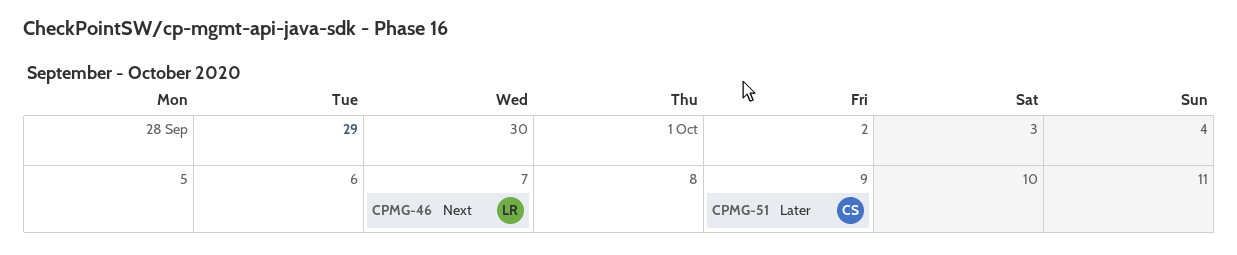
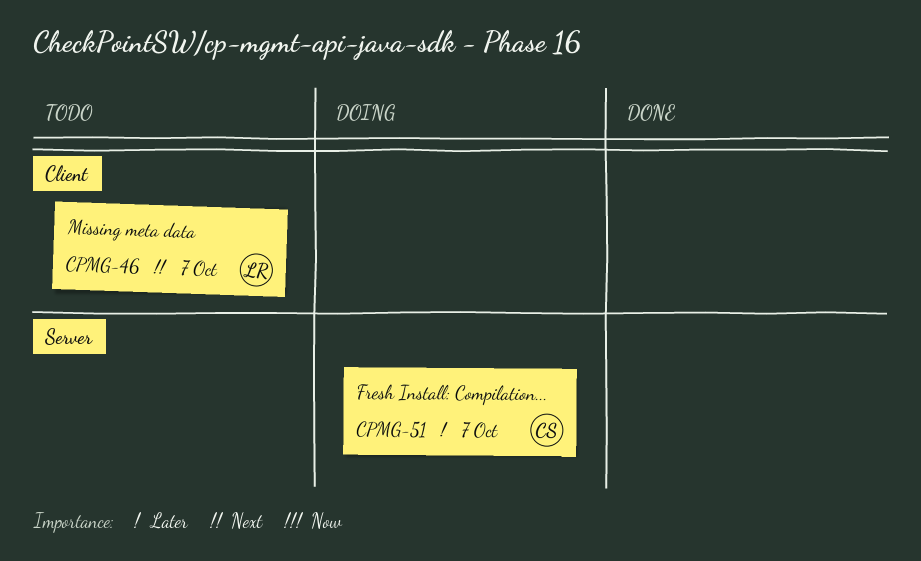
CPMG-51, due: Oct 9 -> Oct 7

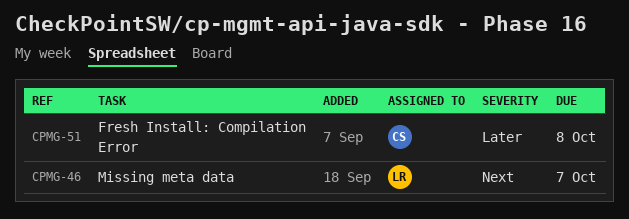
CPMG-51, due: Oct 7 -> Oct 8

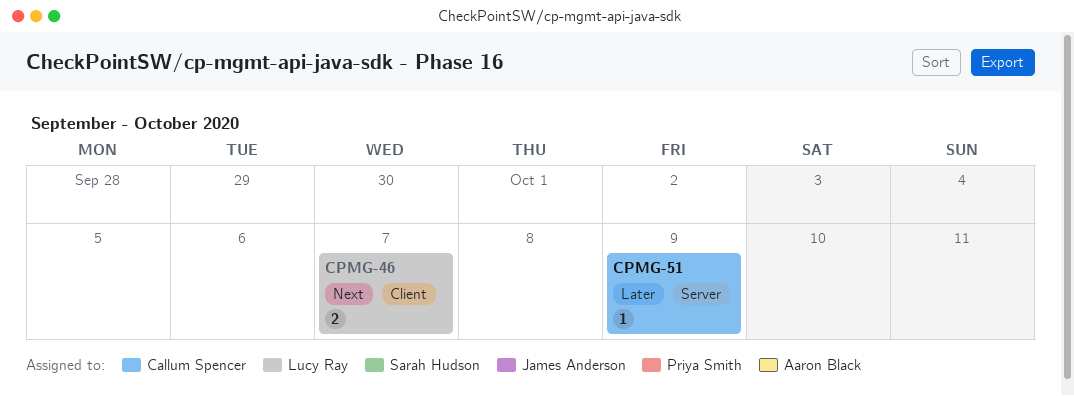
CPMG-51, due: Oct 8 -> Oct 9

